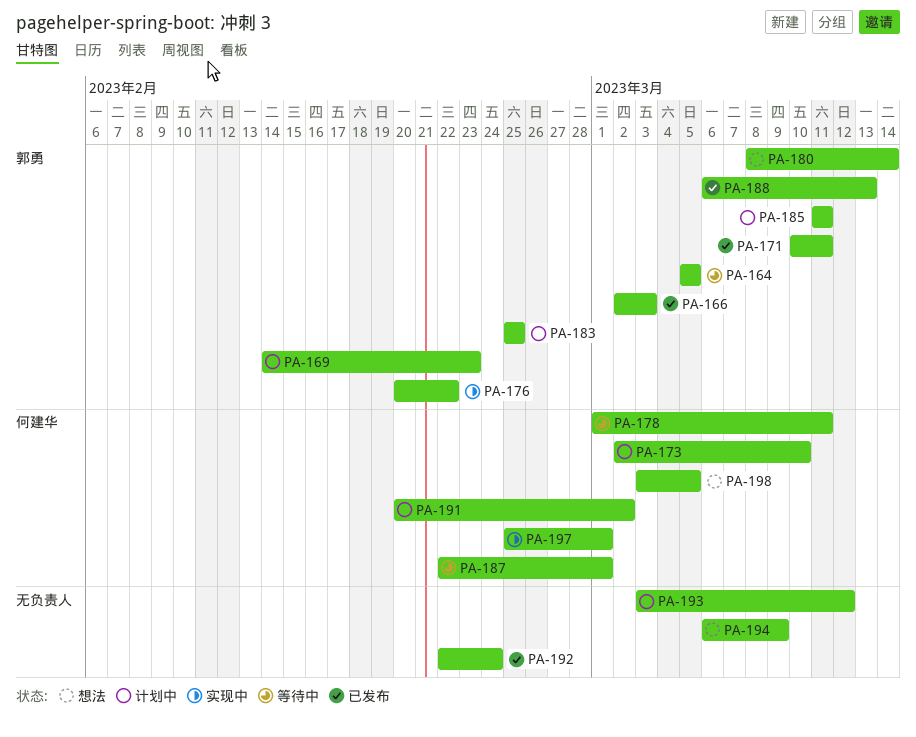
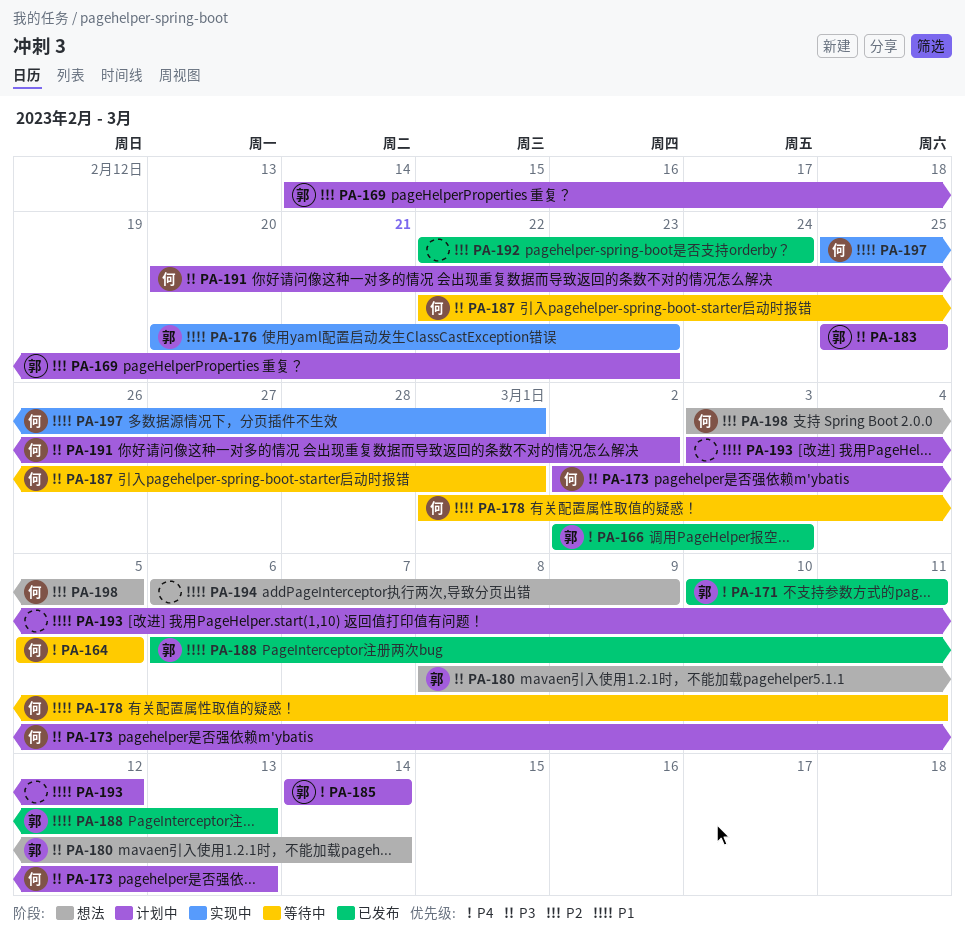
PA-164, owner: 郭勇 -> 何建华
PA-173, due: Mar 10 -> Mar 13
PA-176, due: Feb 22 -> Feb 23
PA-185, start: Mar 11 -> Mar 14
PA-185, due: Mar 11 -> Mar 14

